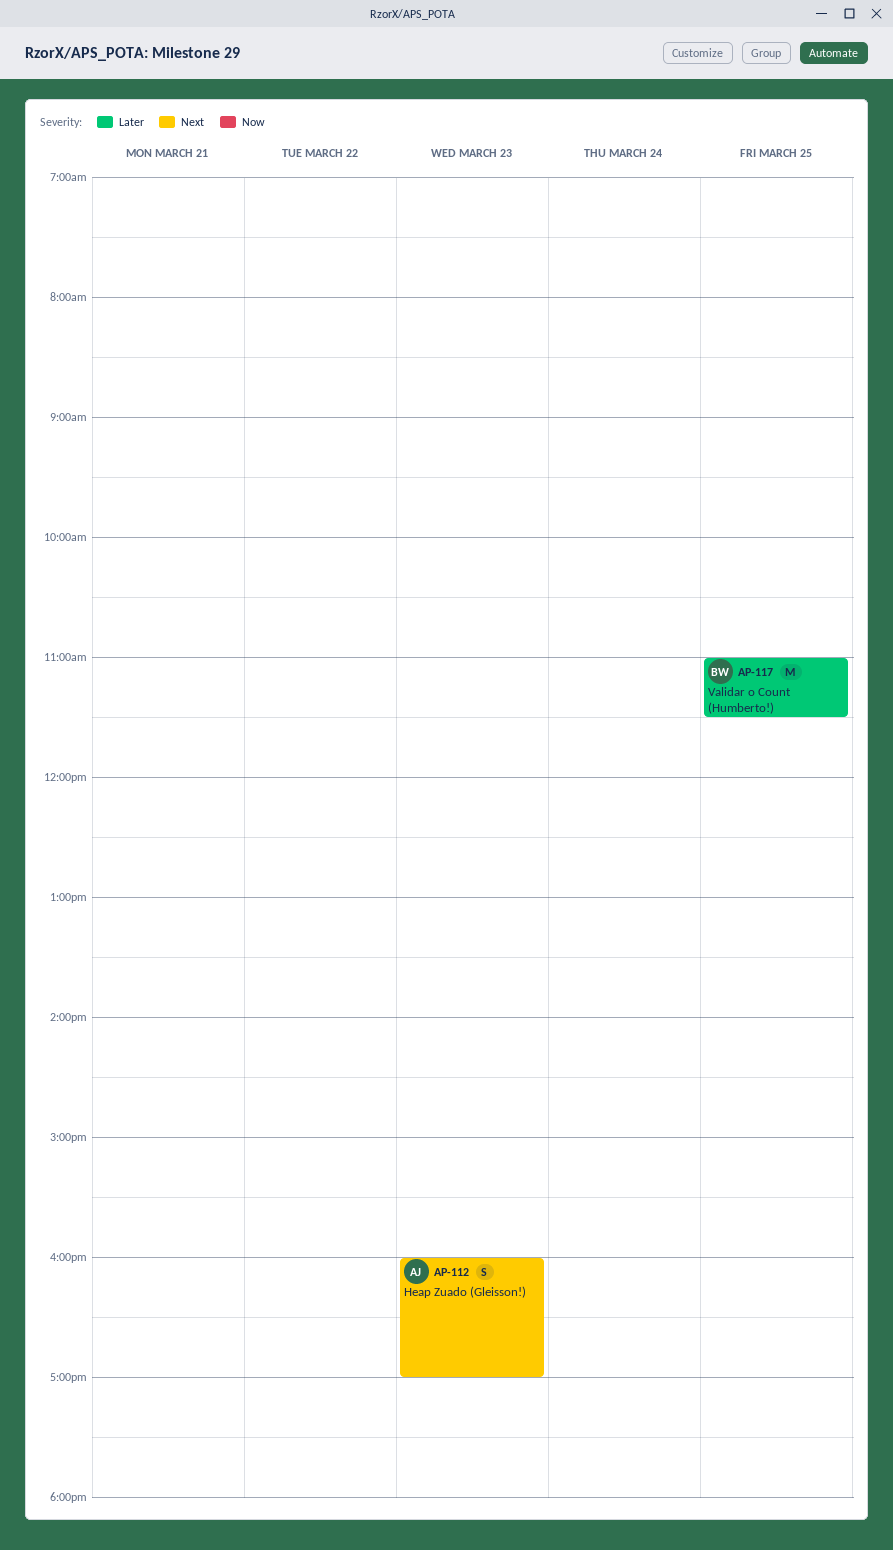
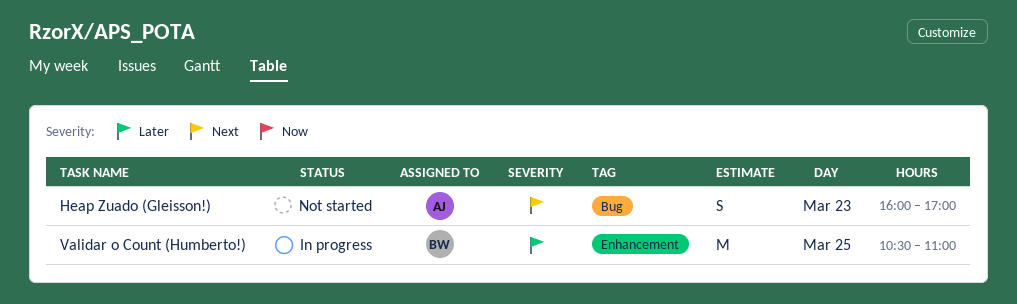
Validar o Count (Humberto!), begins: 11:00 -> 10:30
Validar o Count (Humberto!), ends: 11:30 -> 11:00

